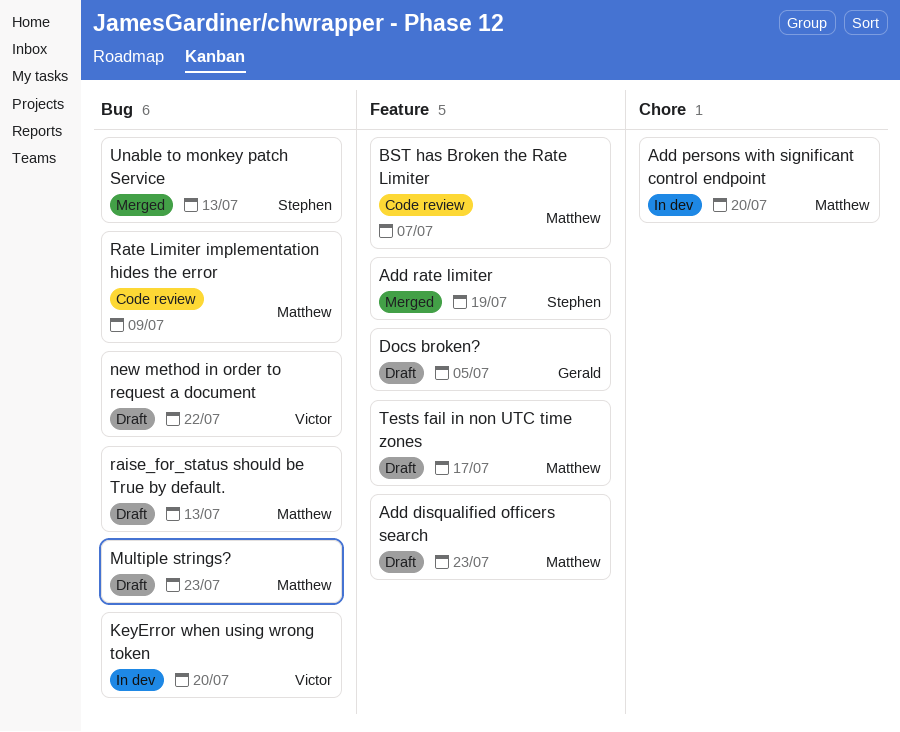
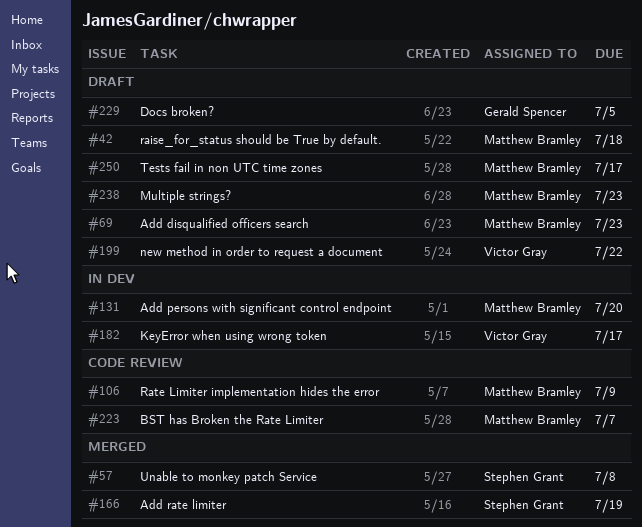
KeyError when using wrong token, due: Jul 20 -> Jul 17
raise_for_status should be True by default., due: Jul 13 -> Jul 18
Unable to monkey patch Service, due: Jul 13 -> Jul 8

